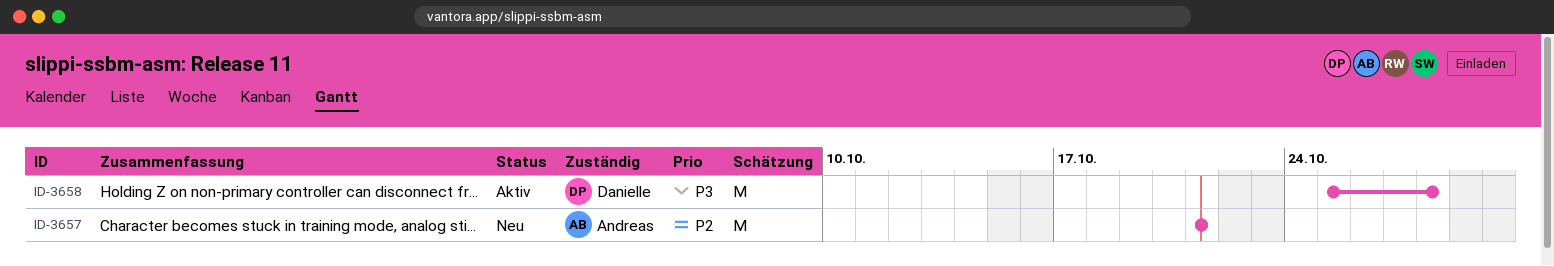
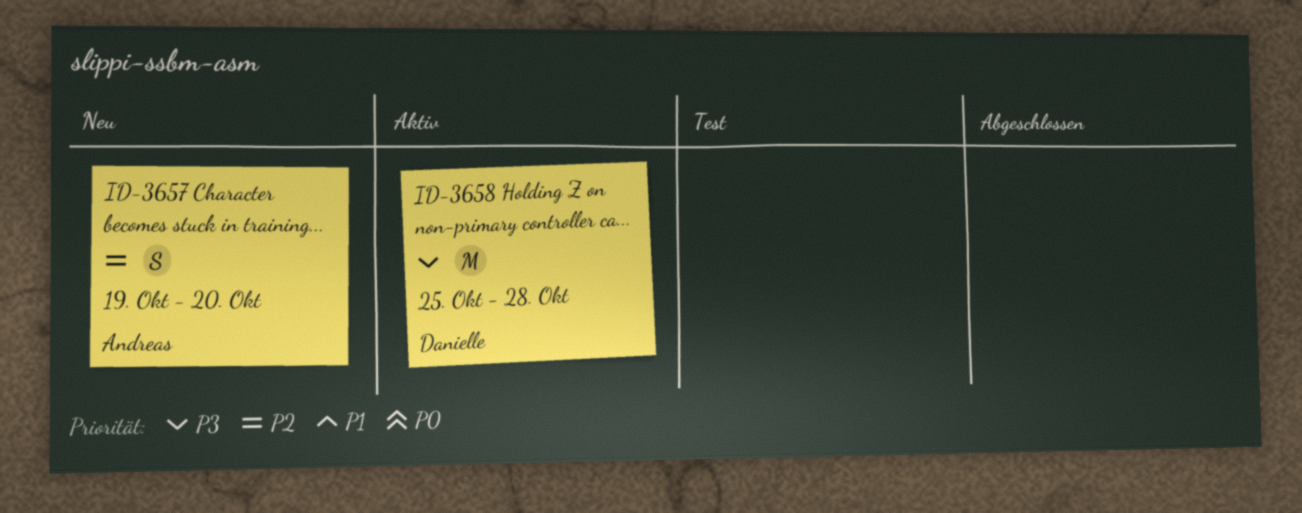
ID-3657, estimate: M -> S
ID-3657, start: Oct 21 -> Oct 19
ID-3657, due: Oct 21 -> Oct 20

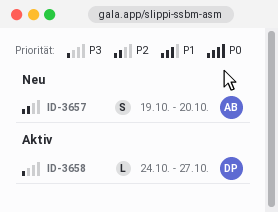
ID-3658, estimate: M -> L
ID-3658, start: Oct 25 -> Oct 24
ID-3658, due: Oct 28 -> Oct 27

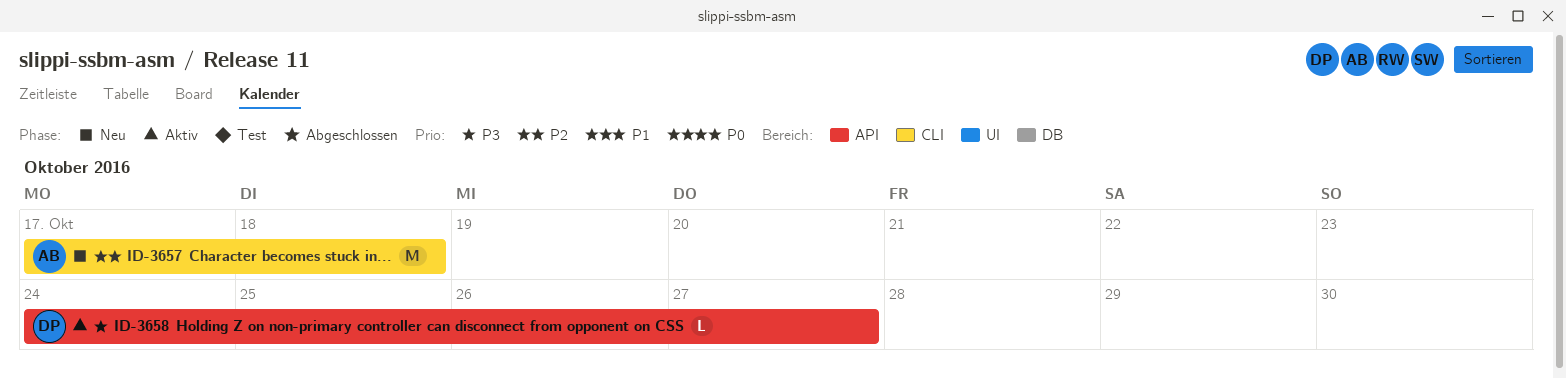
ID-3657, estimate: S -> M
ID-3657, start: Oct 19 -> Oct 17
ID-3657, due: Oct 20 -> Oct 18

